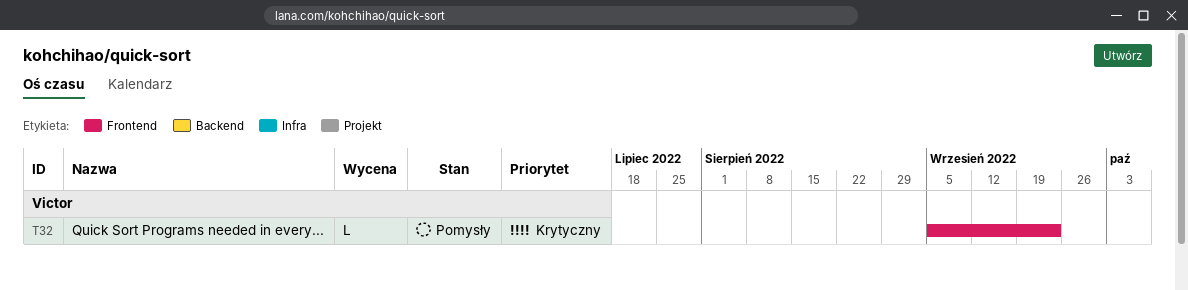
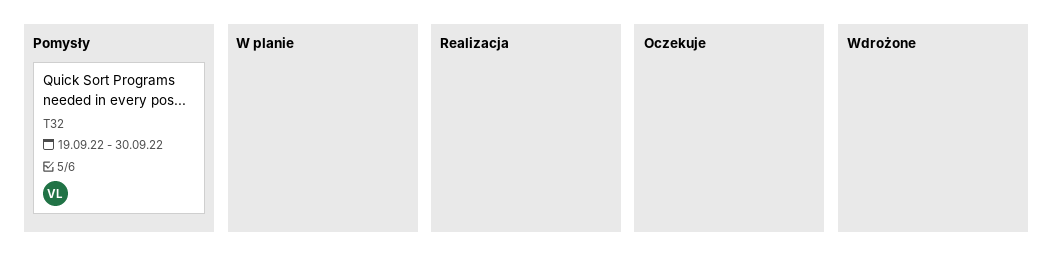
T32, start: Sep 5 -> Sep 19
T32, due: Sep 23 -> Sep 30

